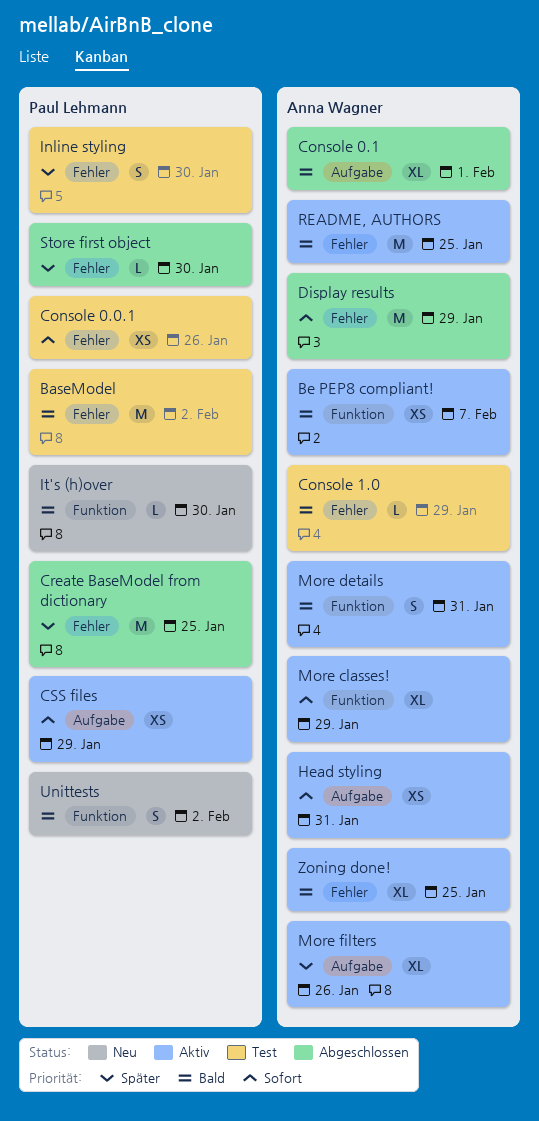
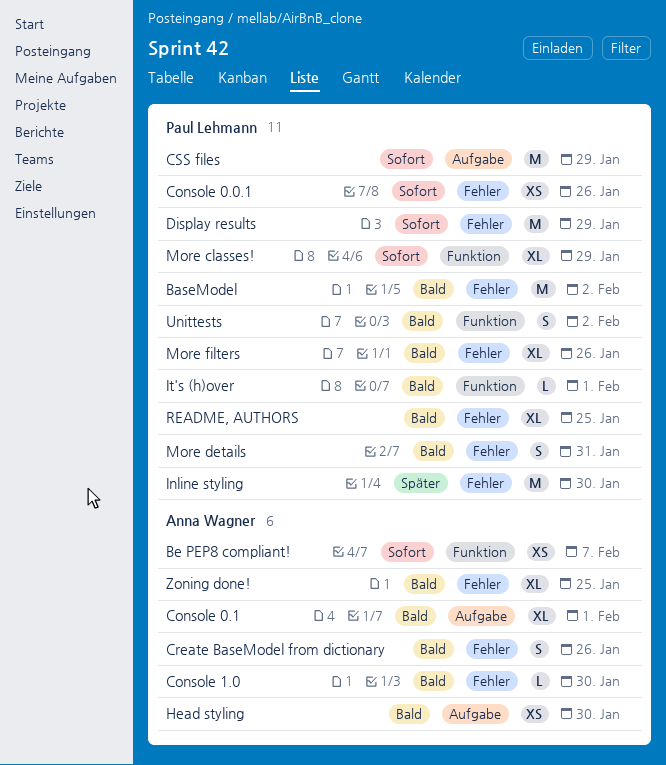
Be PEP8 compliant!, priority: Bald -> Sofort
Console 1.0, due: Jan 29 -> Jan 30
Create BaseModel from dictionary, owner: Paul Lehmann -> Anna Wagner
Create BaseModel from dictionary, priority: Später -> Bald
Create BaseModel from dictionary, estimate: M -> S
Create BaseModel from dictionary, due: Jan 25 -> Jan 26
CSS files, estimate: XS -> M
Display results, owner: Anna Wagner -> Paul Lehmann
Head styling, priority: Sofort -> Bald
Head styling, due: Jan 31 -> Jan 30
Inline styling, estimate: S -> M
It's (h)over, due: Jan 30 -> Feb 1
More classes!, owner: Anna Wagner -> Paul Lehmann
More details, owner: Anna Wagner -> Paul Lehmann
More details, label: Funktion -> Fehler
More filters, owner: Anna Wagner -> Paul Lehmann
More filters, priority: Später -> Bald
More filters, label: Aufgabe -> Fehler
README, AUTHORS, owner: Anna Wagner -> Paul Lehmann
README, AUTHORS, estimate: M -> XL
Store first object: present -> none

